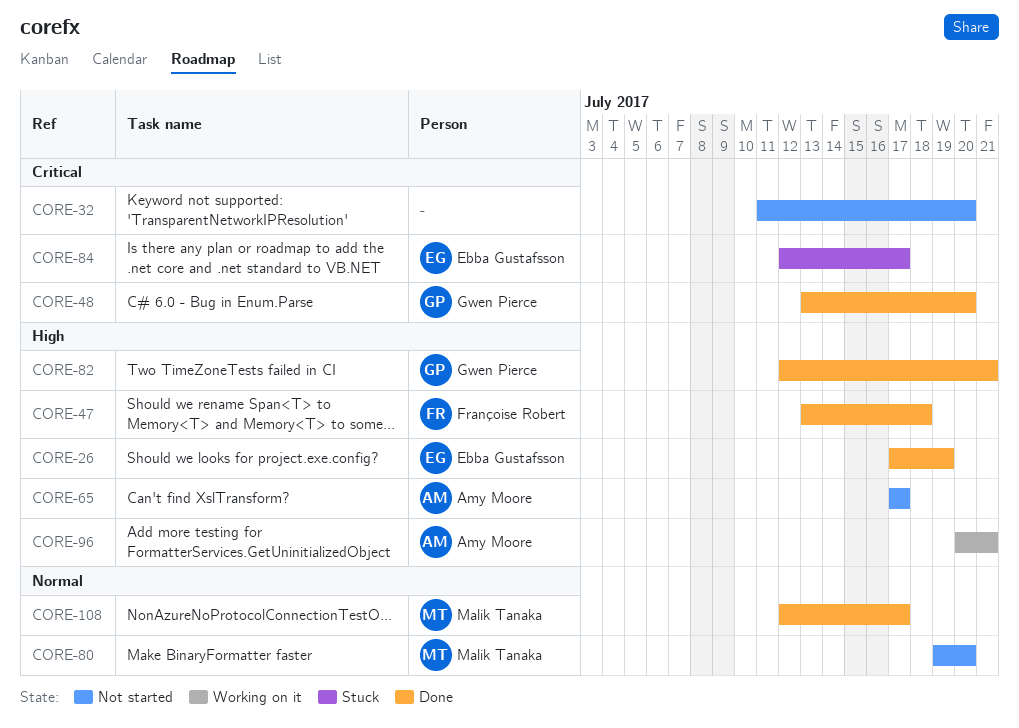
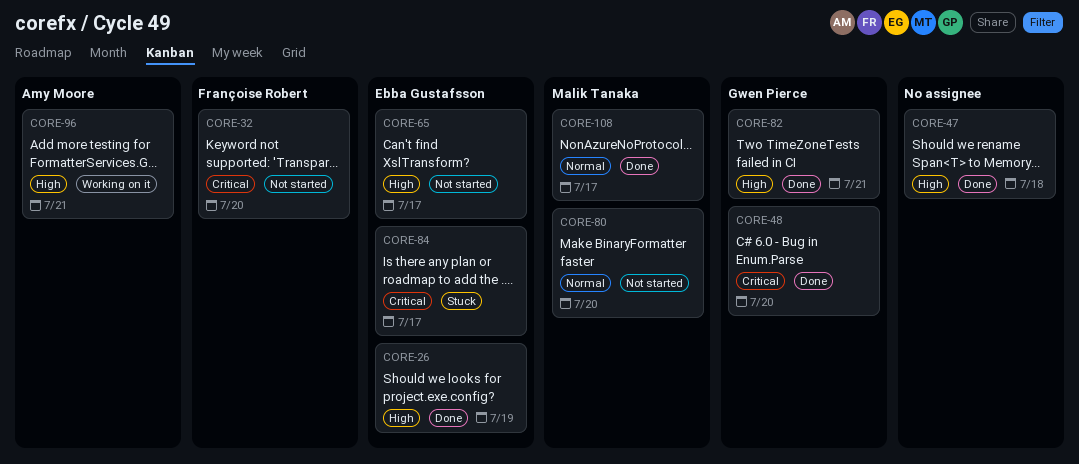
CORE-32, owner: none -> Françoise Robert
CORE-47, owner: Françoise Robert -> none
CORE-65, owner: Amy Moore -> Ebba Gustafsson

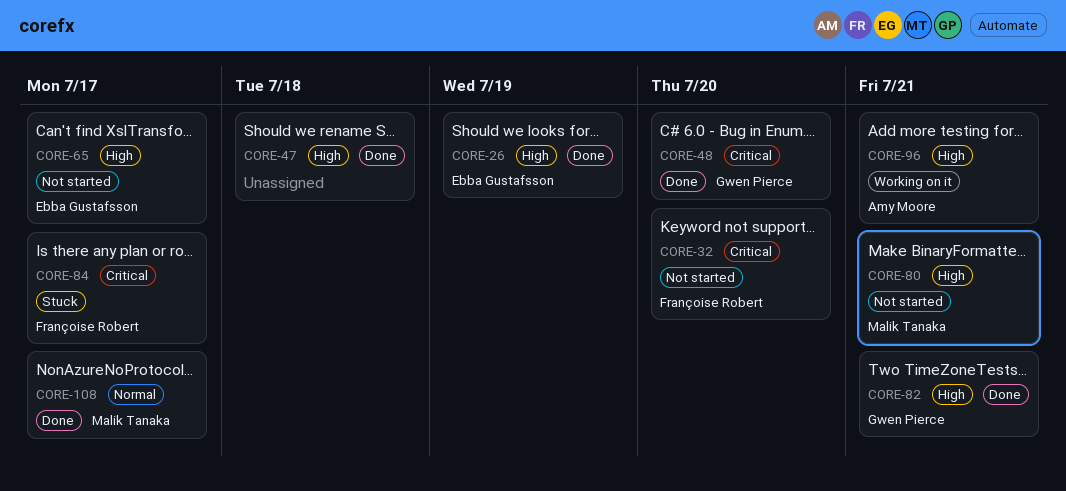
CORE-80, priority: Normal -> High
CORE-80, due: Jul 20 -> Jul 21
CORE-84, owner: Ebba Gustafsson -> Françoise Robert

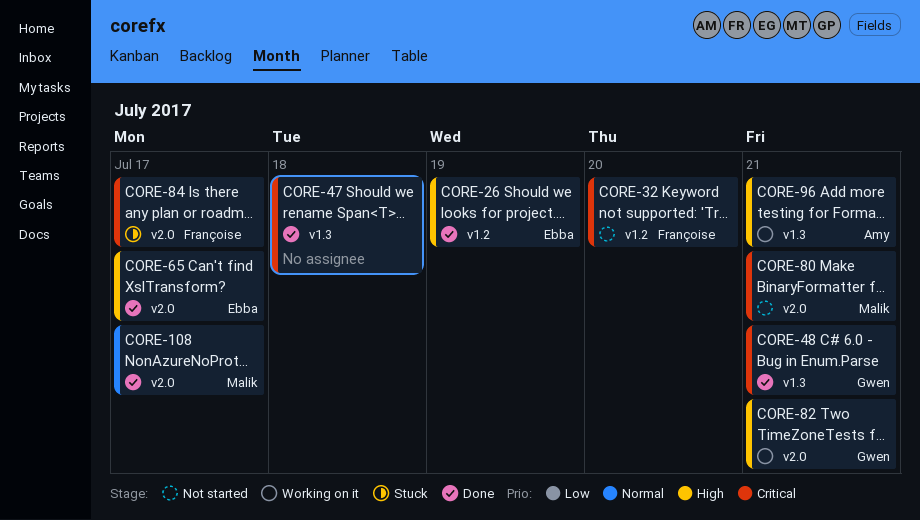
CORE-47, priority: High -> Critical
CORE-48, due: Jul 20 -> Jul 21
CORE-65, status: Not started -> Done
CORE-80, priority: High -> Critical
CORE-82, status: Done -> Working on it

